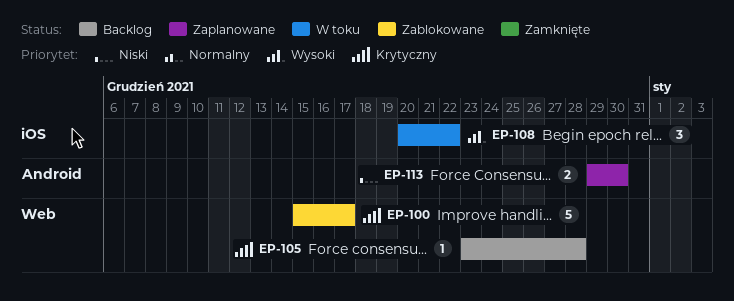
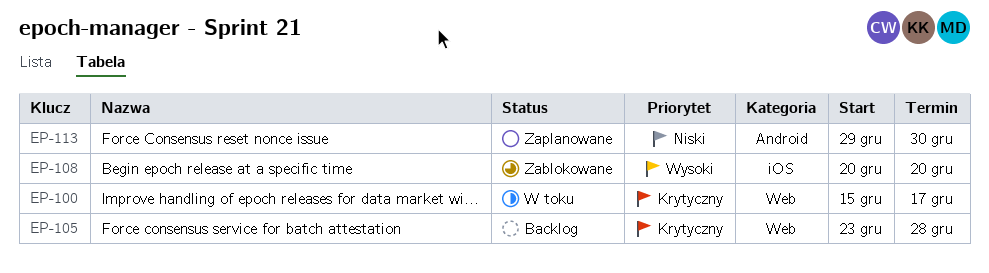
EP-100, status: Zablokowane -> W toku
EP-108, status: W toku -> Zablokowane
EP-108, due: Dec 22 -> Dec 20

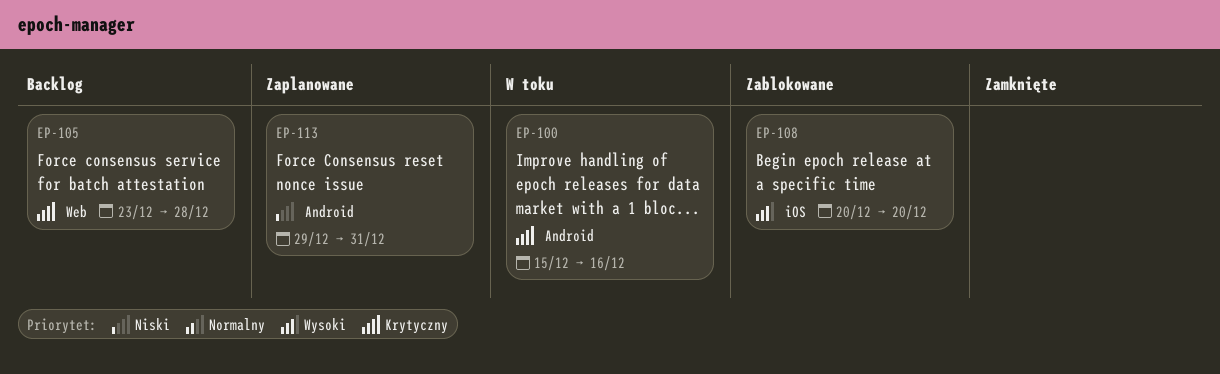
EP-100, label: Web -> Android
EP-100, due: Dec 17 -> Dec 16
EP-113, due: Dec 30 -> Dec 31

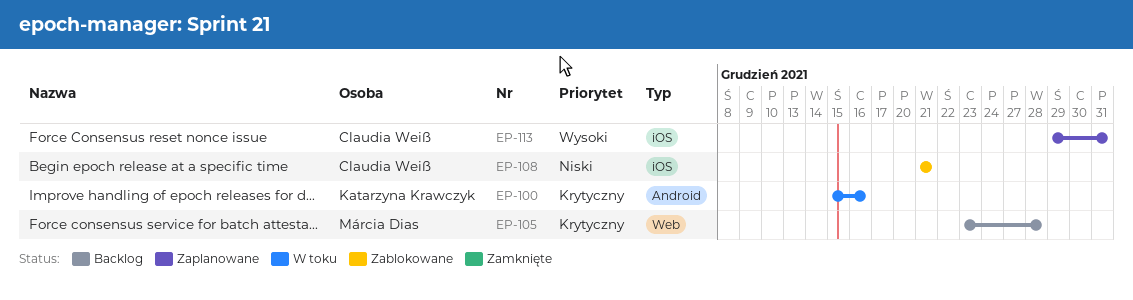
EP-108, priority: Wysoki -> Niski
EP-108, start: Dec 20 -> Dec 21
EP-108, due: Dec 20 -> Dec 21
EP-113, priority: Niski -> Wysoki
EP-113, label: Android -> iOS

